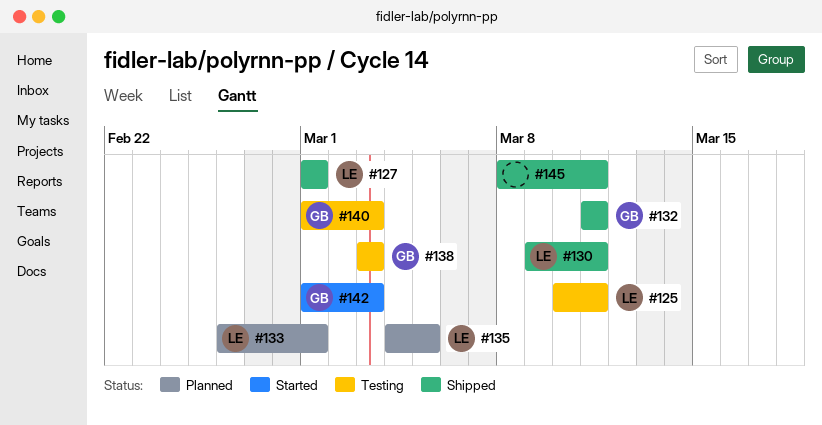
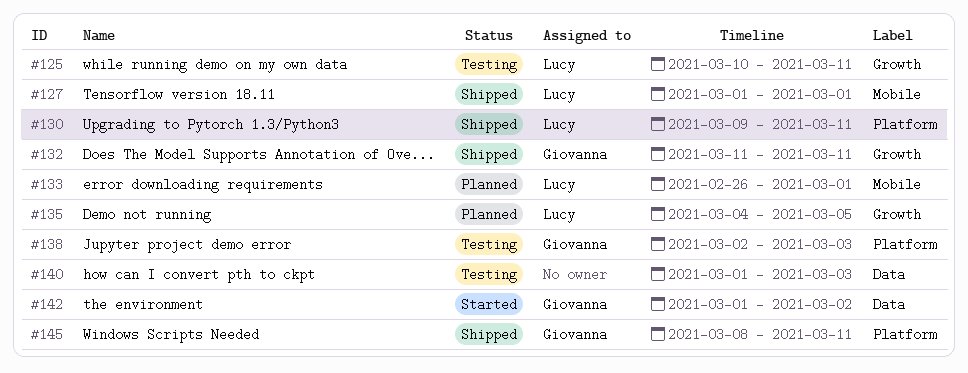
#138, start: Mar 3 -> Mar 2
#140, owner: Giovanna -> none
#142, due: Mar 3 -> Mar 2
#145, owner: none -> Giovanna

